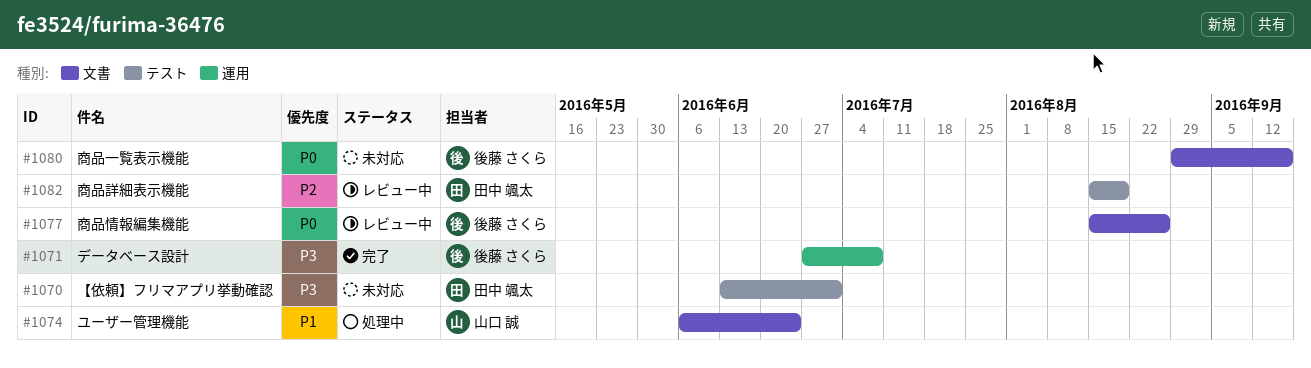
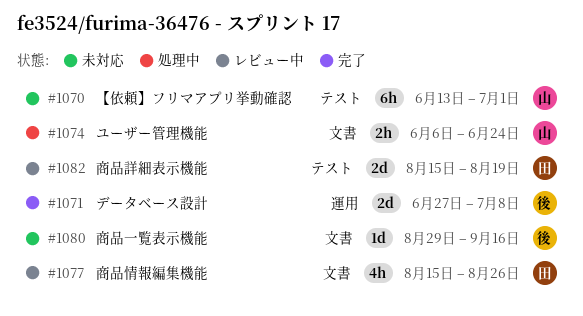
#1070, owner: 田中 颯太 -> 山口 誠
#1077, owner: 後藤 さくら -> 田中 颯太

